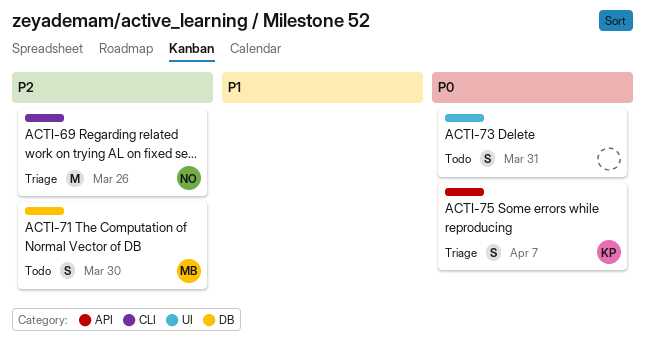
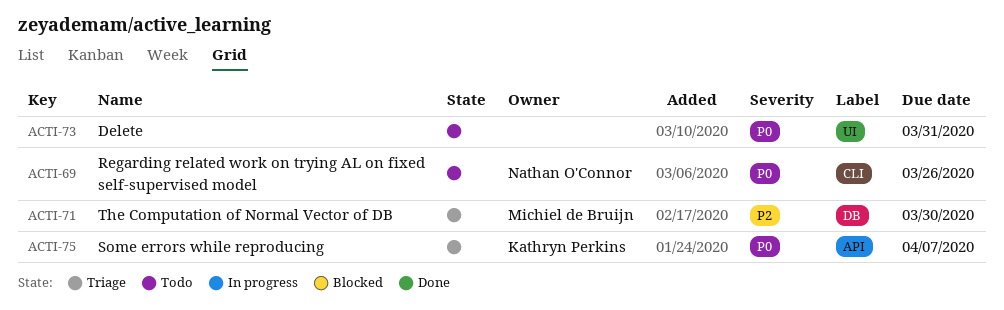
ACTI-69, status: Triage -> Todo
ACTI-69, priority: P2 -> P0
ACTI-71, status: Todo -> Triage

